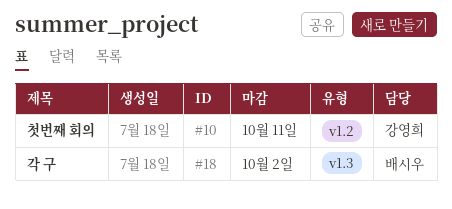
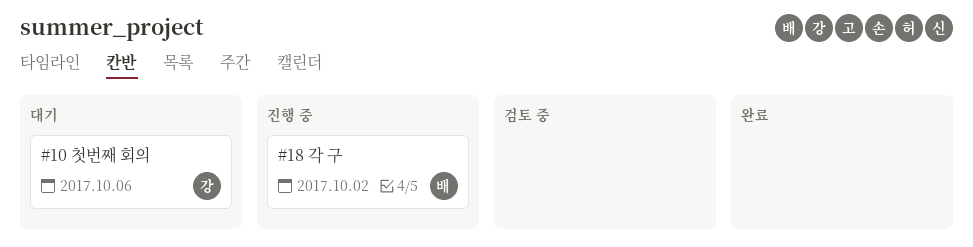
#10, due: Oct 11 -> Oct 6

